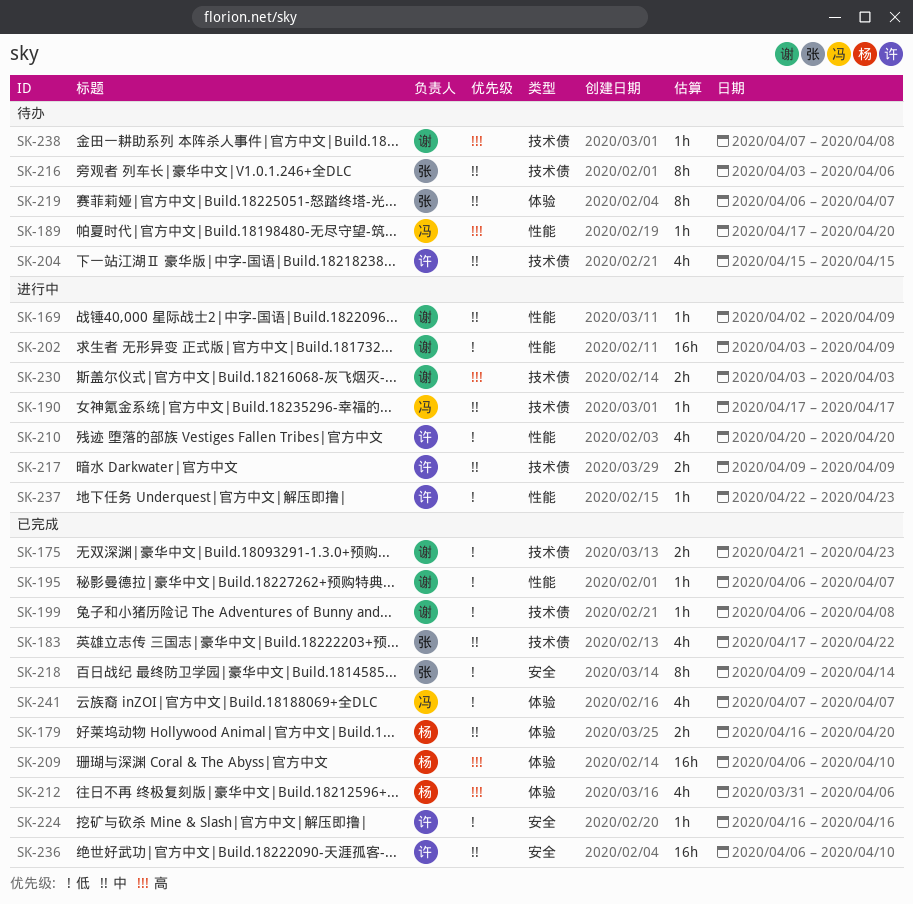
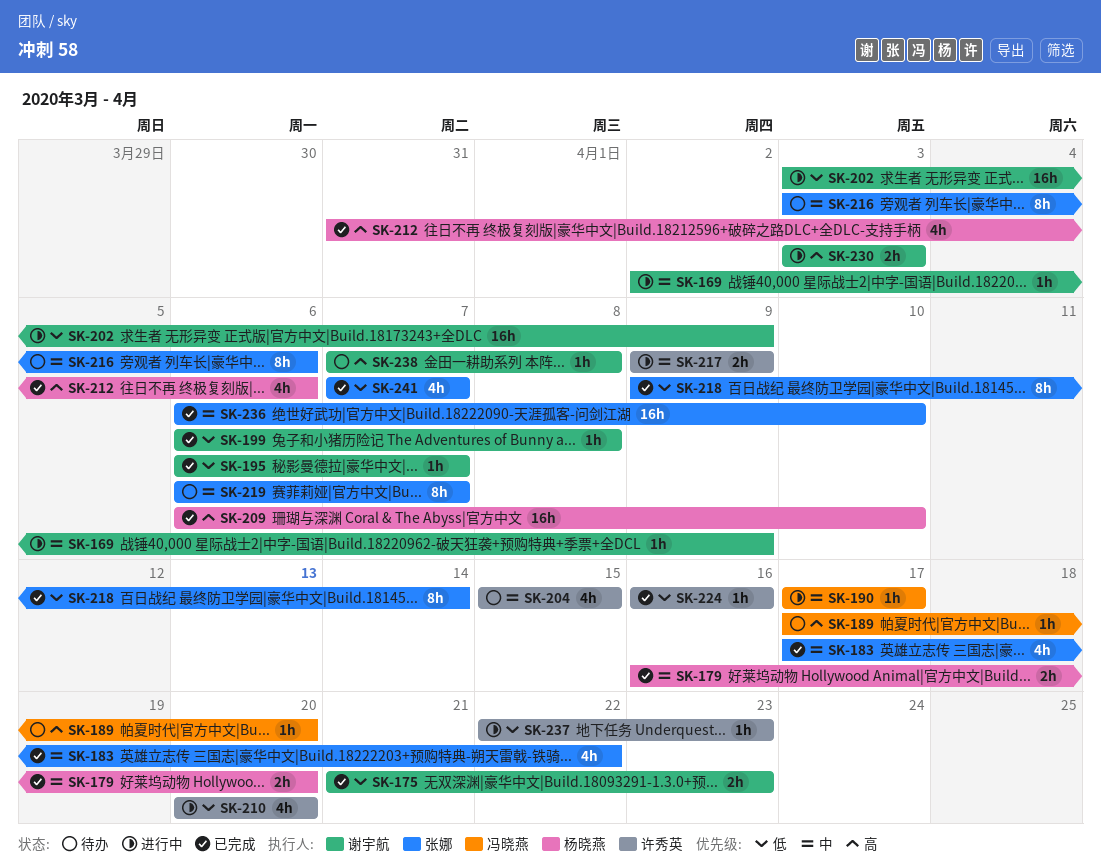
SK-236, owner: 许秀英 -> 张娜
SK-241, owner: 冯晓燕 -> 张娜

